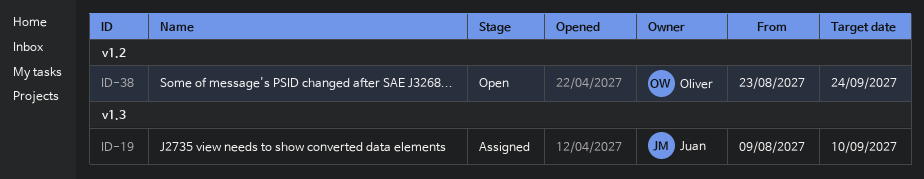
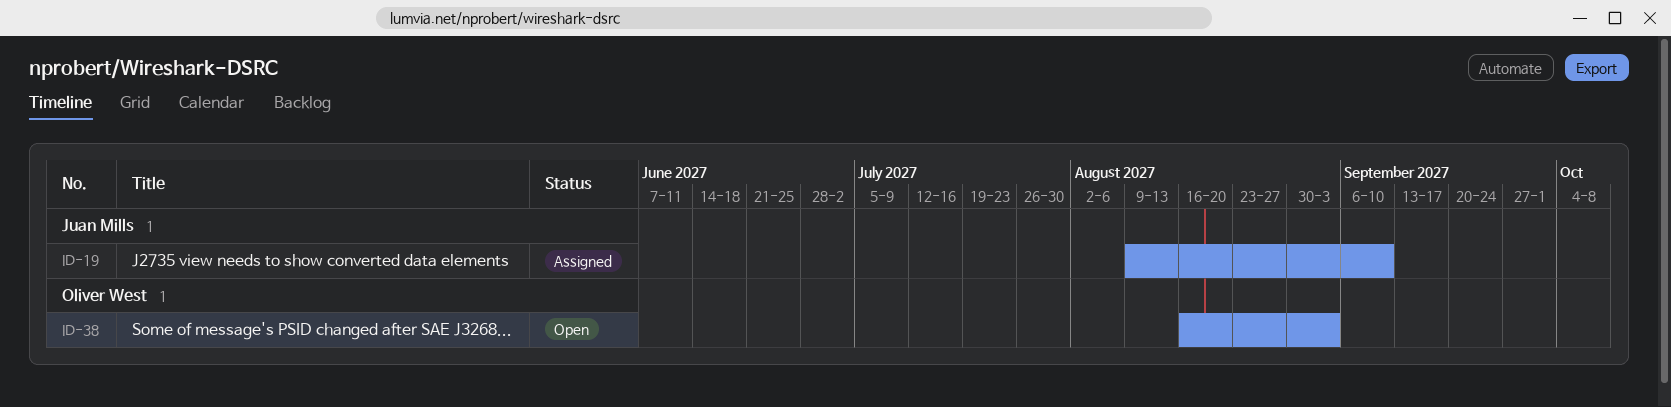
ID-38, start: Aug 23 -> Aug 16
ID-38, due: Sep 24 -> Sep 3

